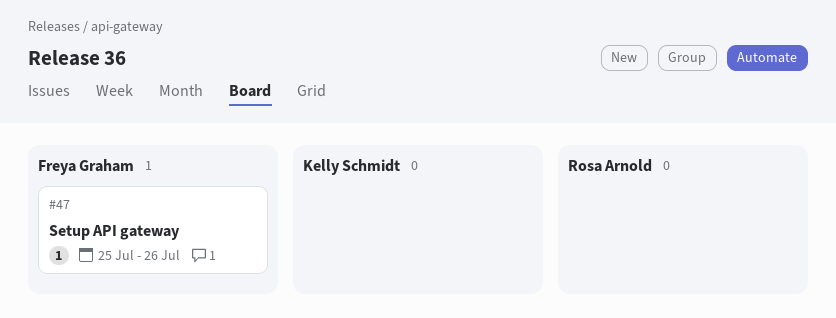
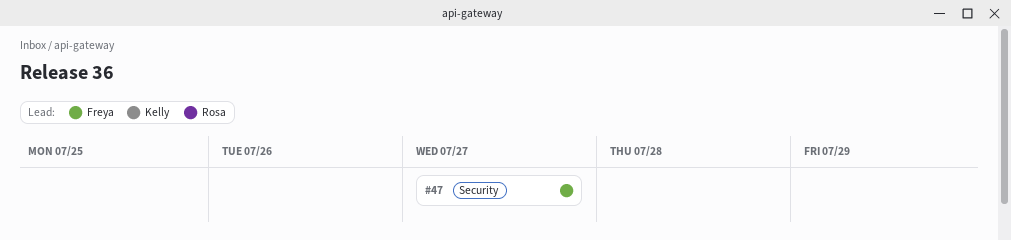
#47, due: Jul 26 -> Jul 27

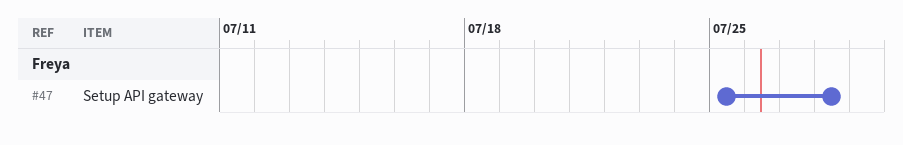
#47, due: Jul 27 -> Jul 28

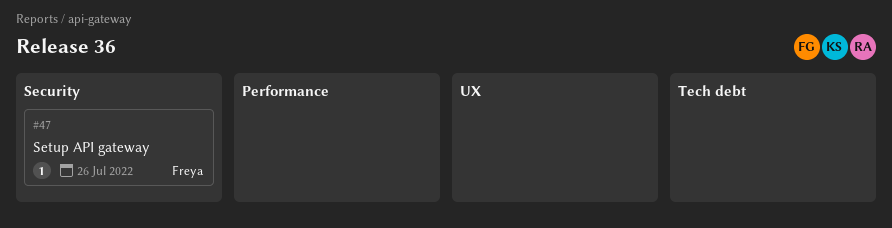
#47, due: Jul 28 -> Jul 26

